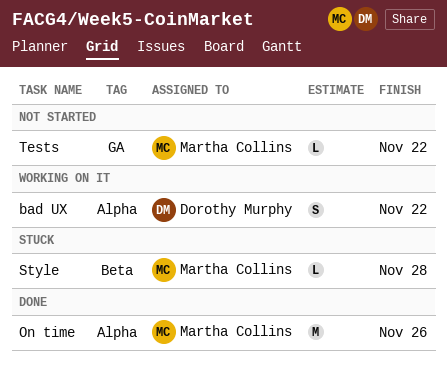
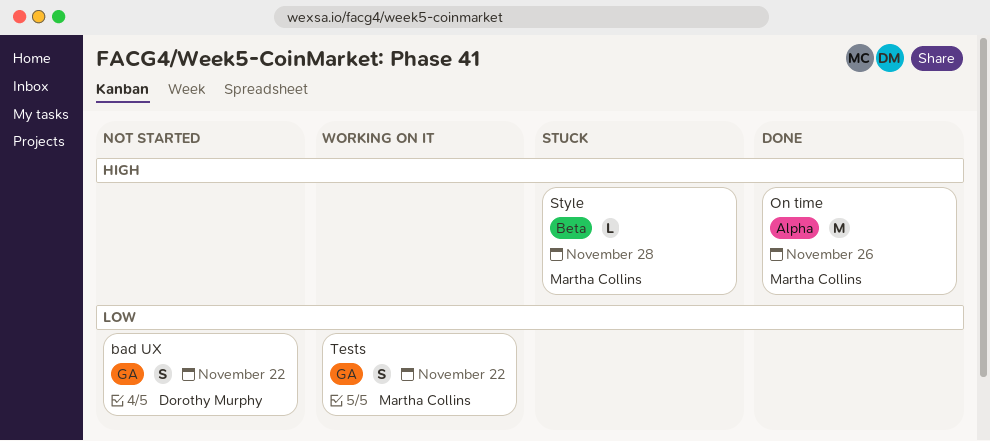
bad UX, status: Working on it -> Not started
bad UX, label: Alpha -> GA
Tests, status: Not started -> Working on it
Tests, estimate: L -> S

